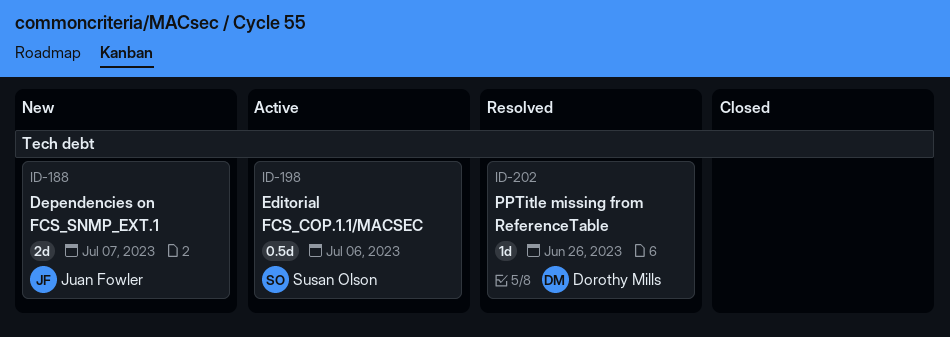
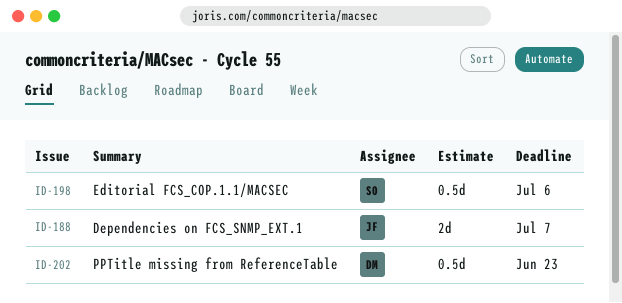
ID-202, estimate: 1d -> 0.5d
ID-202, due: Jun 26 -> Jun 23

